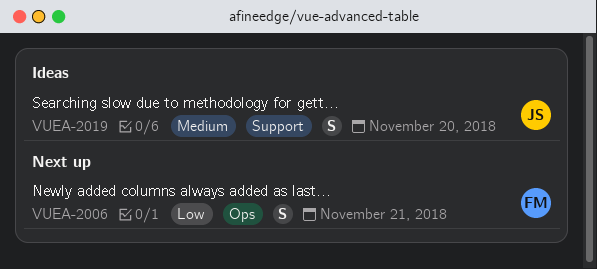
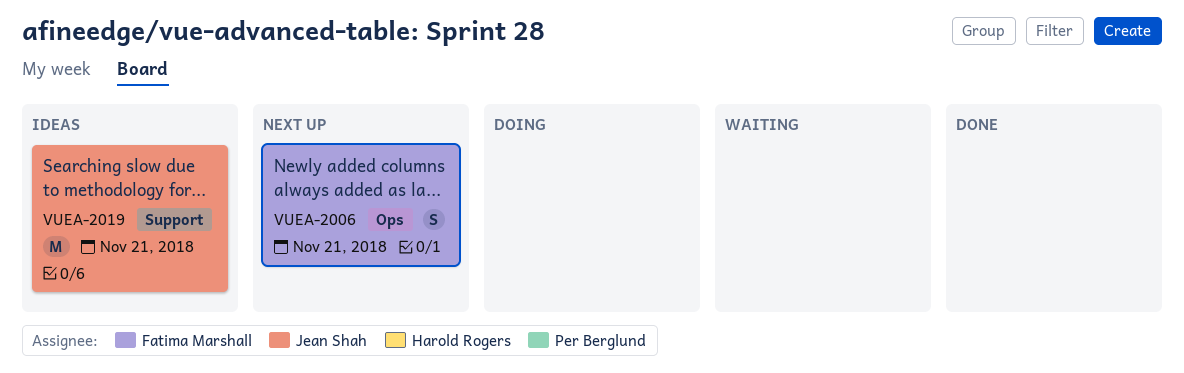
VUEA-2019, estimate: S -> M
VUEA-2019, due: Nov 20 -> Nov 21

